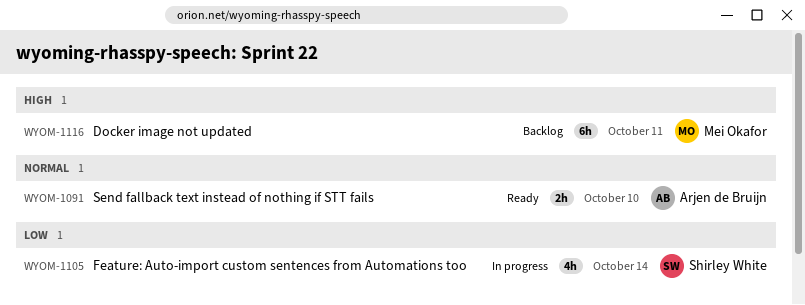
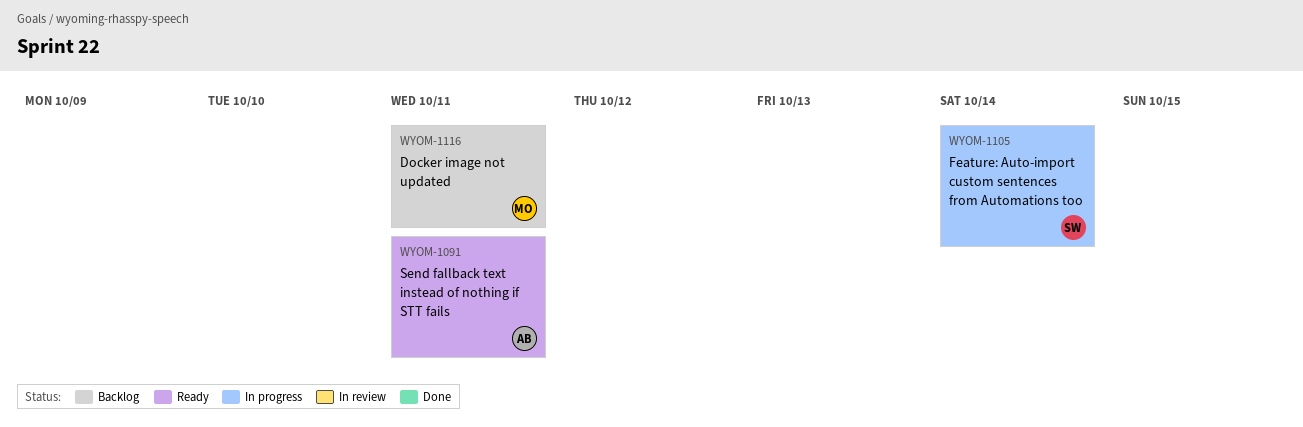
WYOM-1091, due: Oct 10 -> Oct 11

